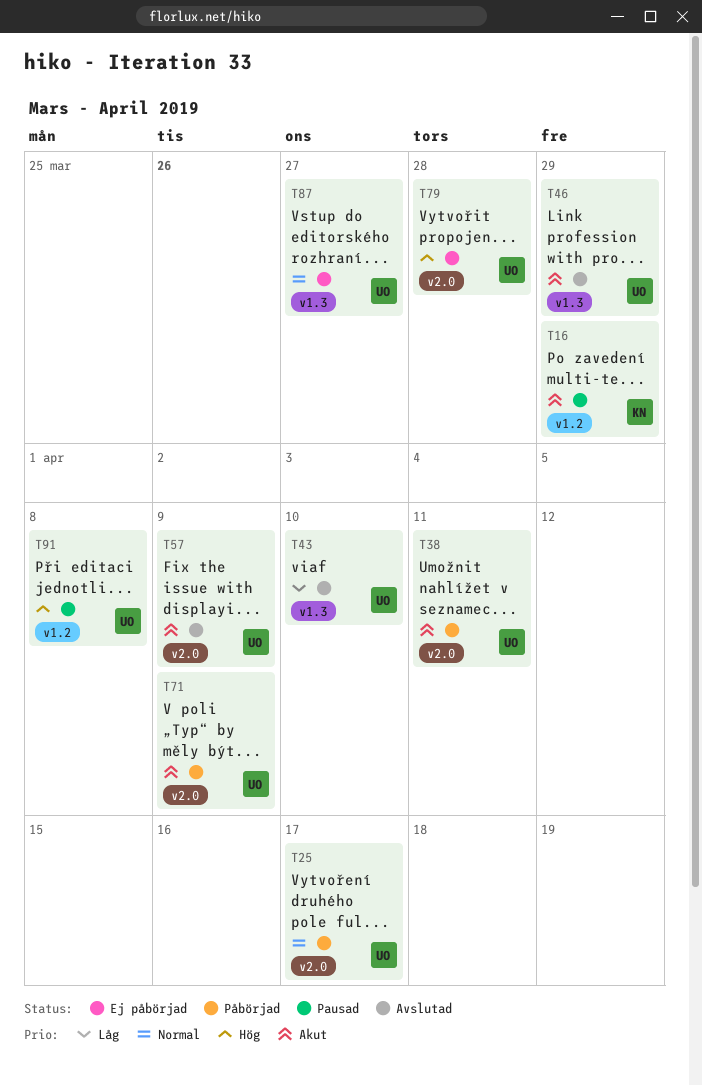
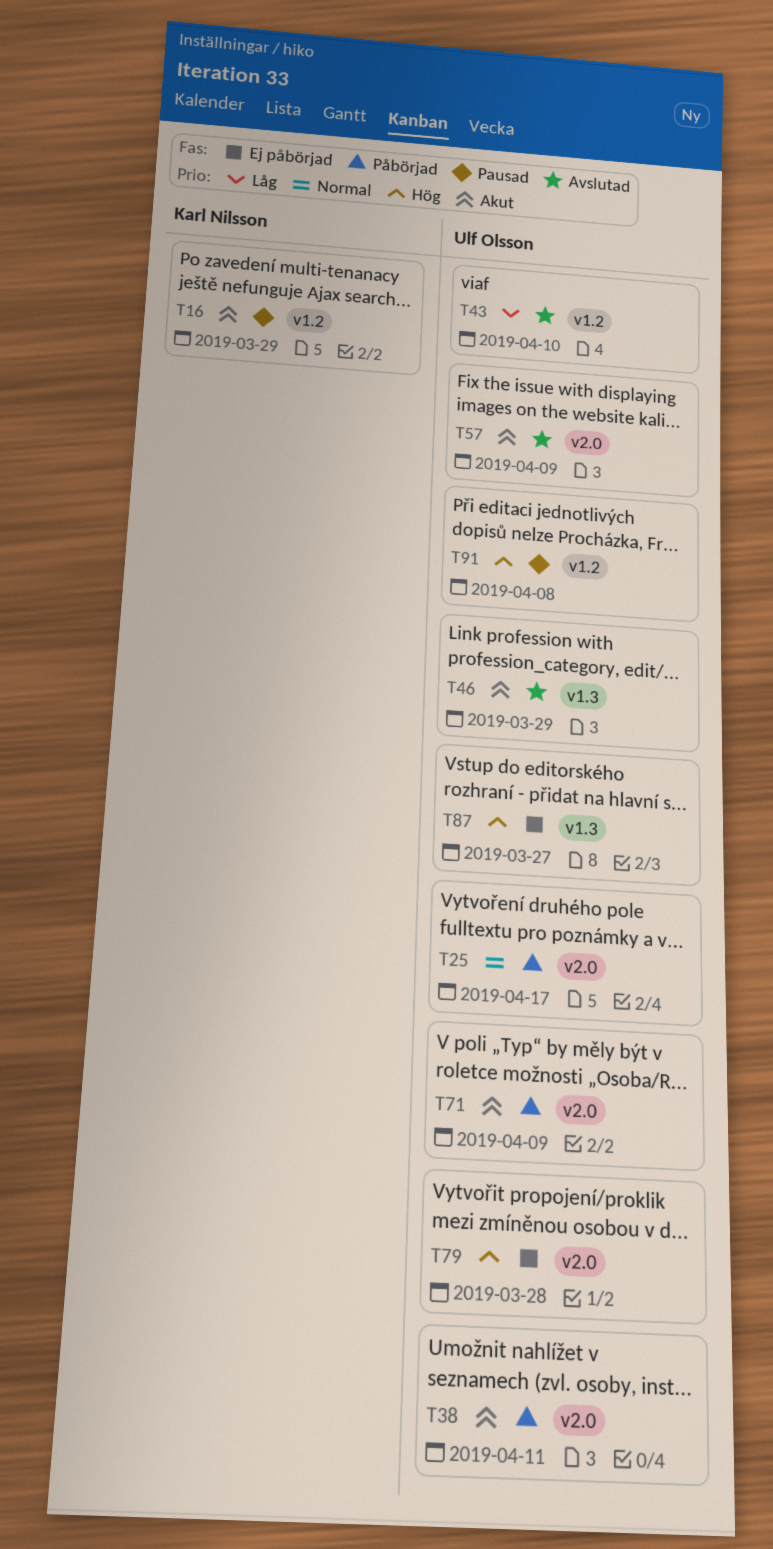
T43, label: v1.3 -> v1.2
T87, priority: Normal -> Hög

